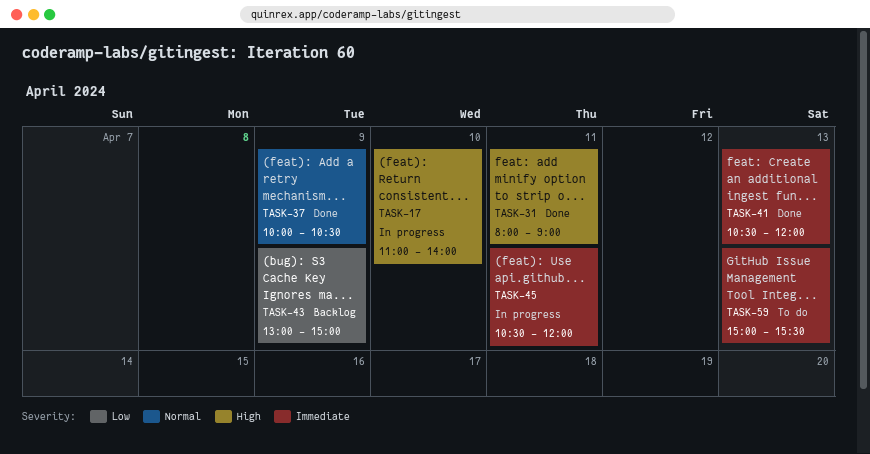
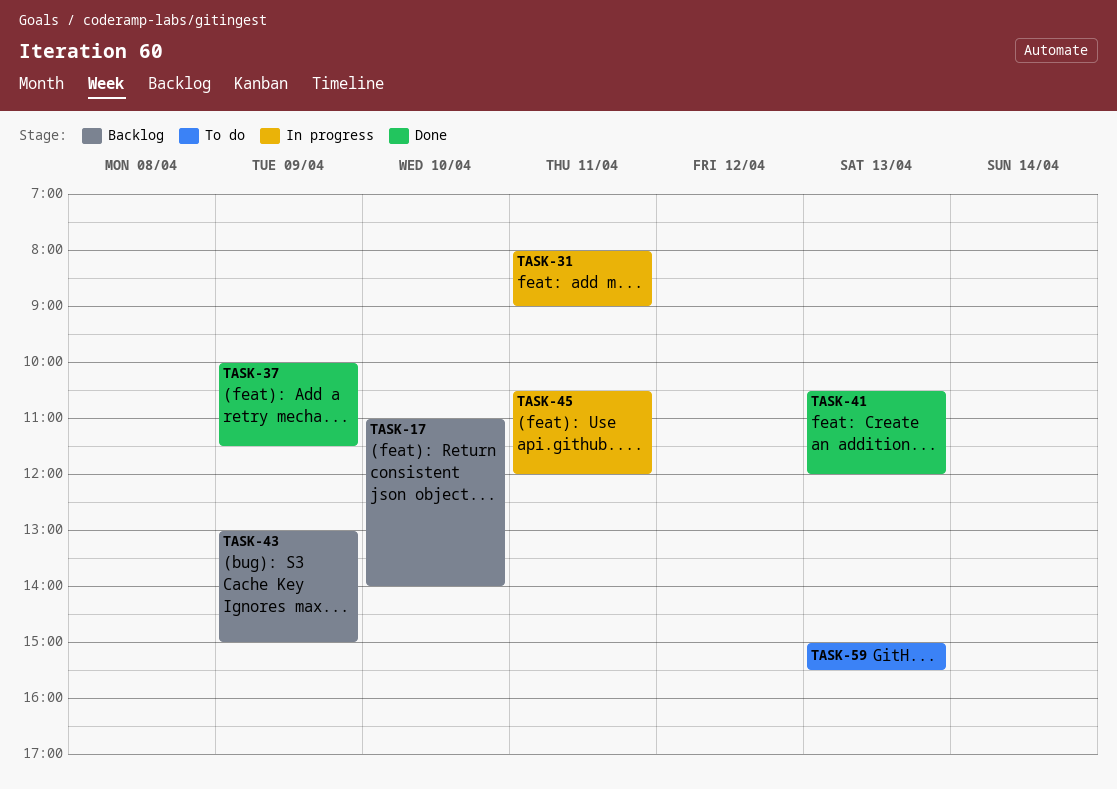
TASK-17, status: In progress -> Backlog
TASK-31, status: Done -> In progress
TASK-37, ends: 10:30 -> 11:30

